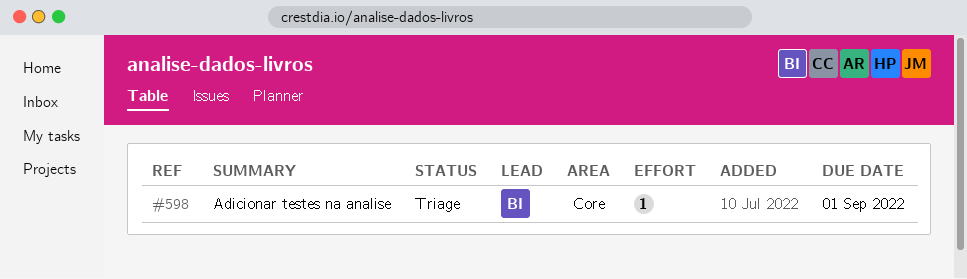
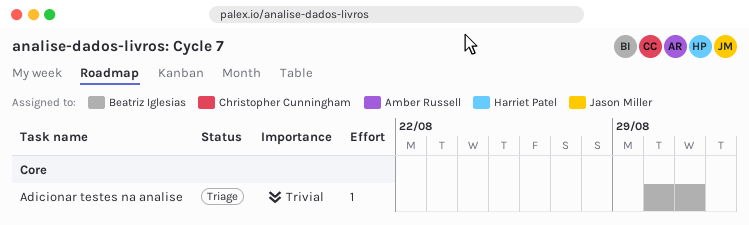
Adicionar testes na analise, due: Sep 1 -> Aug 31

